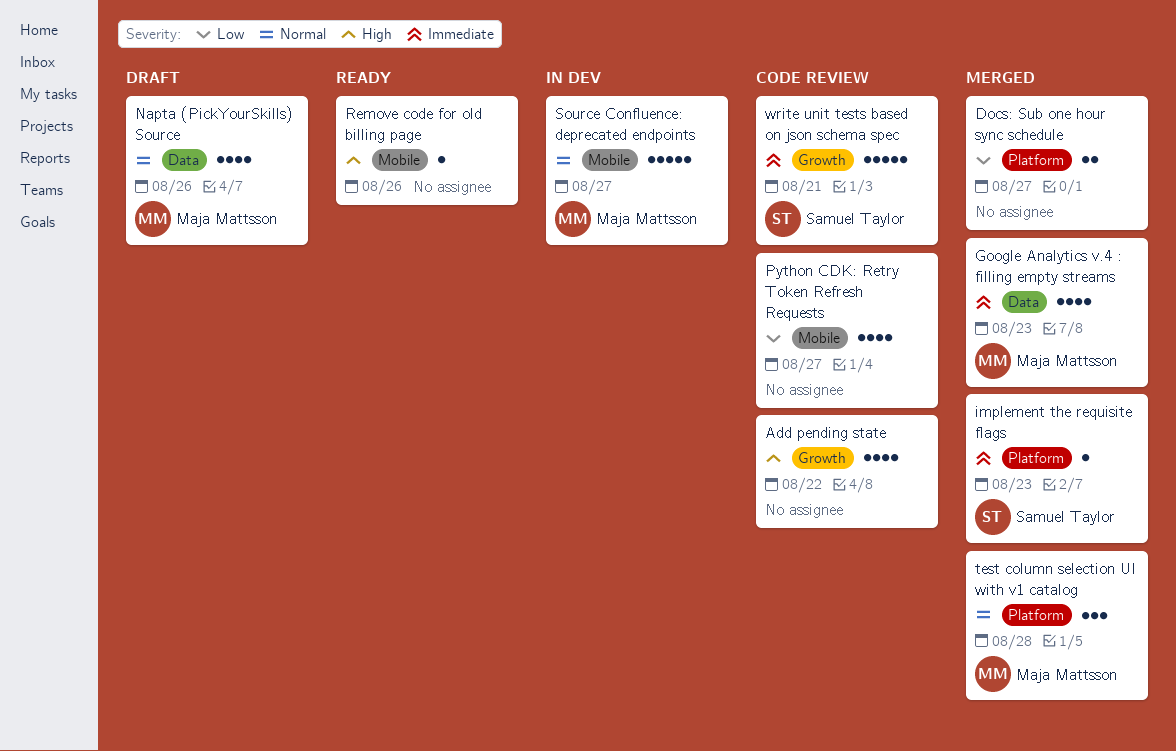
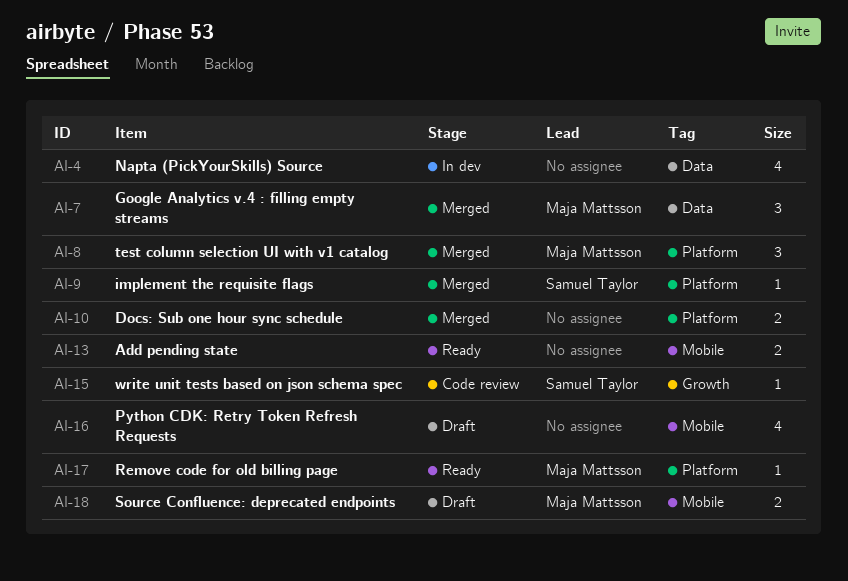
Add pending state, status: Code review -> Ready
Add pending state, label: Growth -> Mobile
Add pending state, estimate: 4 -> 2
Google Analytics v.4 : filling empty streams, estimate: 4 -> 3
Napta (PickYourSkills) Source, status: Draft -> In dev
Napta (PickYourSkills) Source, owner: Maja Mattsson -> none
Python CDK: Retry Token Refresh Requests, status: Code review -> Draft
Remove code for old billing page, owner: none -> Maja Mattsson
Remove code for old billing page, label: Mobile -> Platform
Source Confluence: deprecated endpoints, status: In dev -> Draft
Source Confluence: deprecated endpoints, estimate: 5 -> 2
write unit tests based on json schema spec, estimate: 5 -> 1

